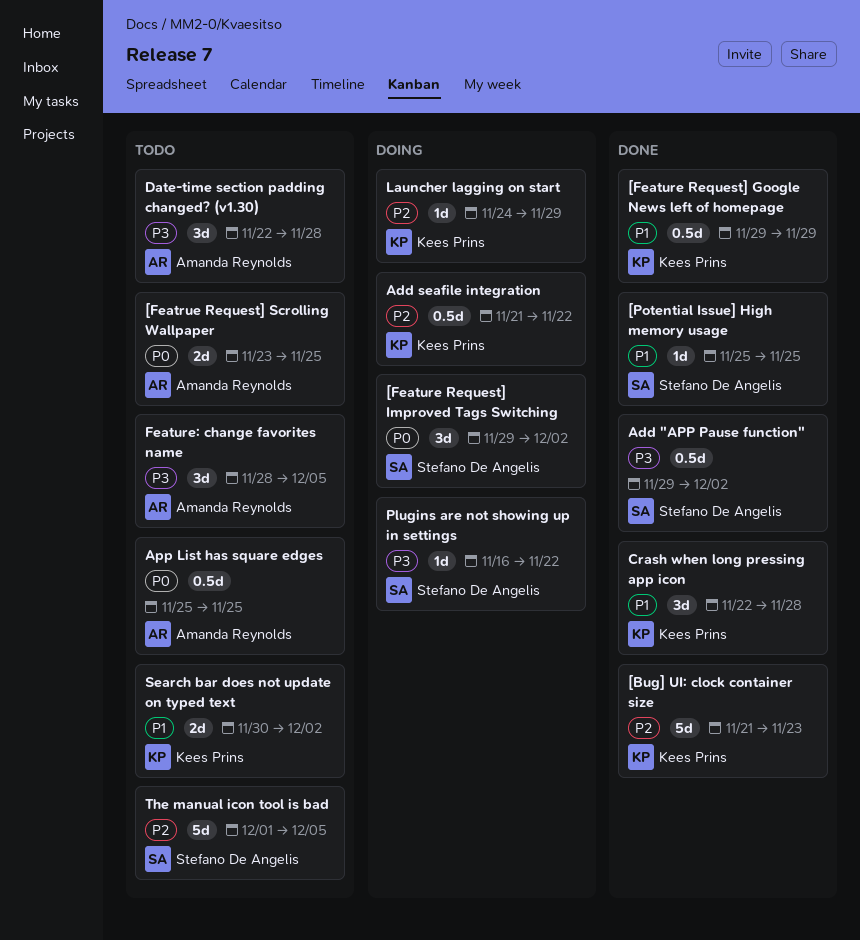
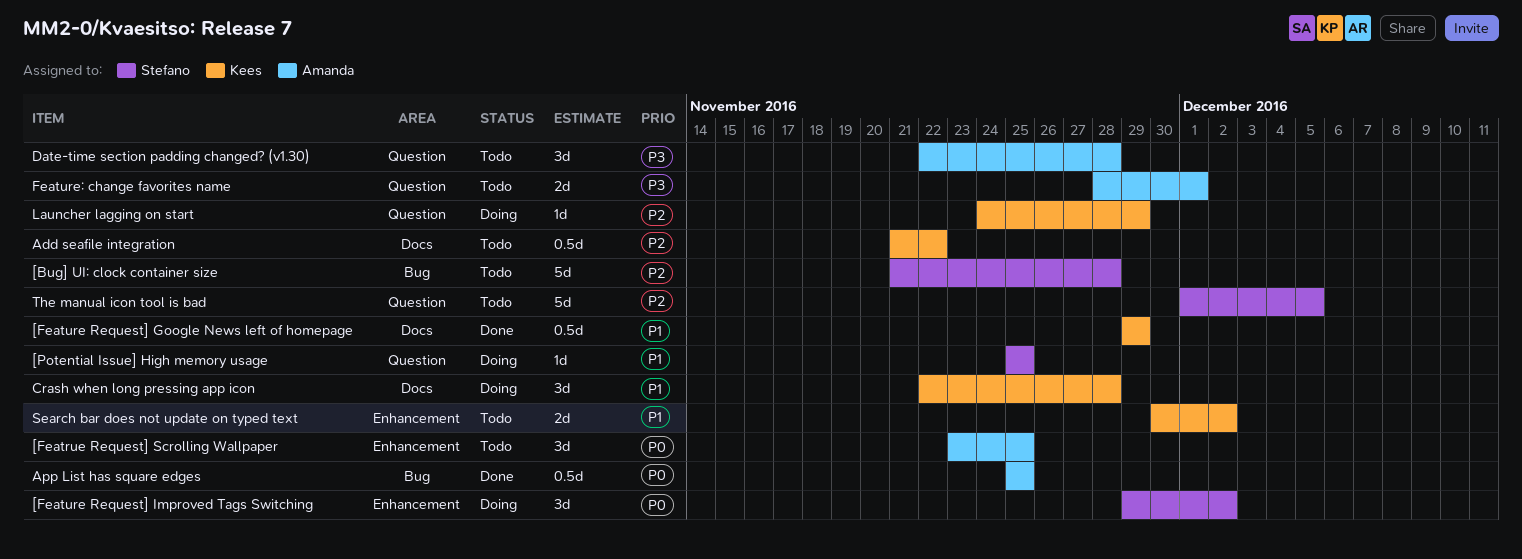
[Bug] UI: clock container size, status: Done -> Todo
[Bug] UI: clock container size, owner: Kees Prins -> Stefano De Angelis
[Bug] UI: clock container size, due: Nov 23 -> Nov 28
[Featrue Request] Scrolling Wallpaper, estimate: 2d -> 3d
[Potential Issue] High memory usage, status: Done -> Doing
Add "APP Pause function": present -> none
Add seafile integration, status: Doing -> Todo
App List has square edges, status: Todo -> Done
Crash when long pressing app icon, status: Done -> Doing
Feature: change favorites name, estimate: 3d -> 2d
Feature: change favorites name, due: Dec 5 -> Dec 1
Plugins are not showing up in settings: present -> none

